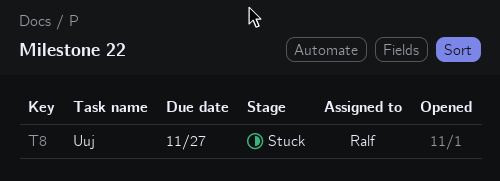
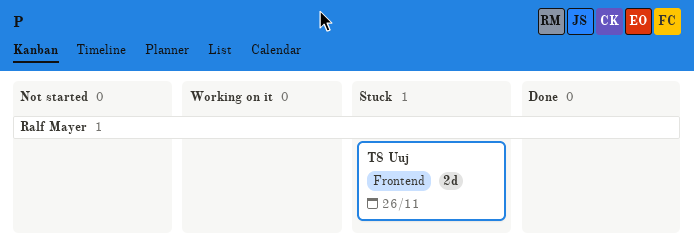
T8, due: Nov 27 -> Nov 26

